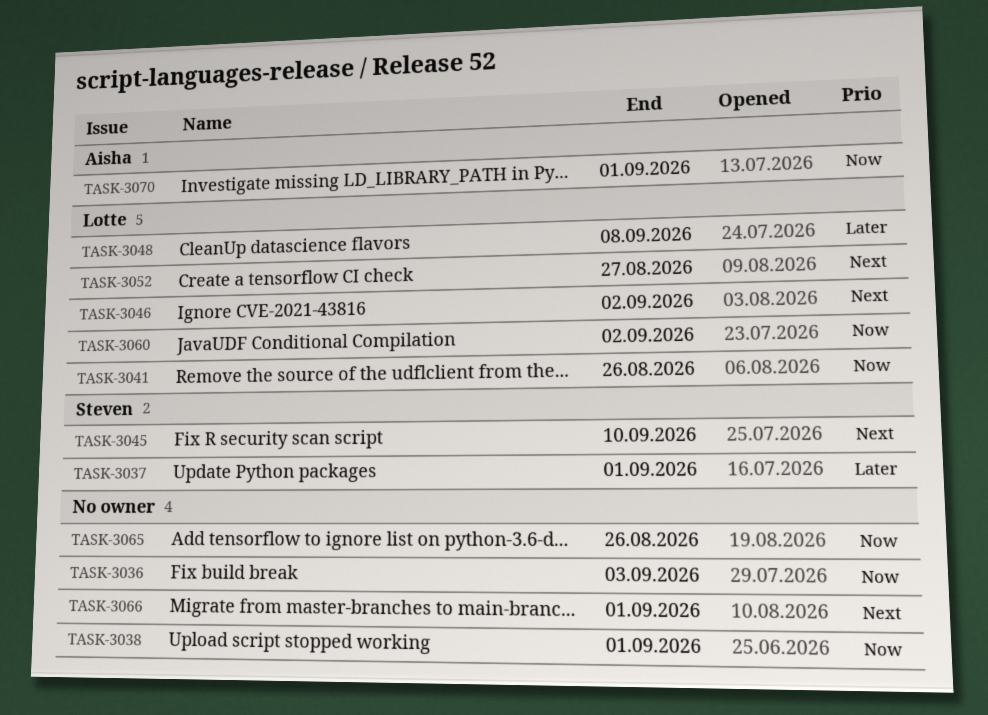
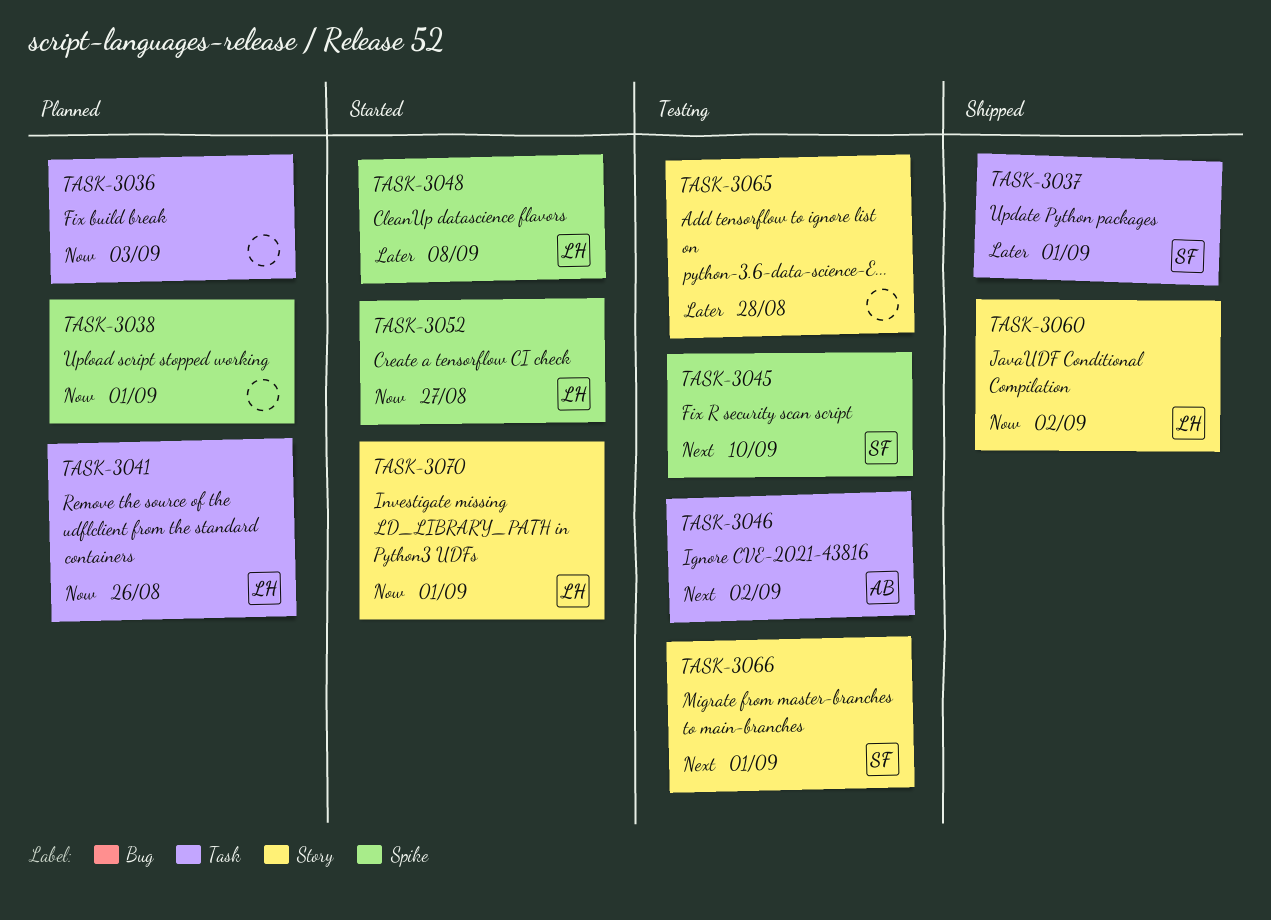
TASK-3046, owner: Lotte -> Aisha
TASK-3052, priority: Next -> Now
TASK-3065, priority: Now -> Later
TASK-3065, due: Aug 26 -> Aug 28
TASK-3066, owner: none -> Steven
TASK-3070, owner: Aisha -> Lotte

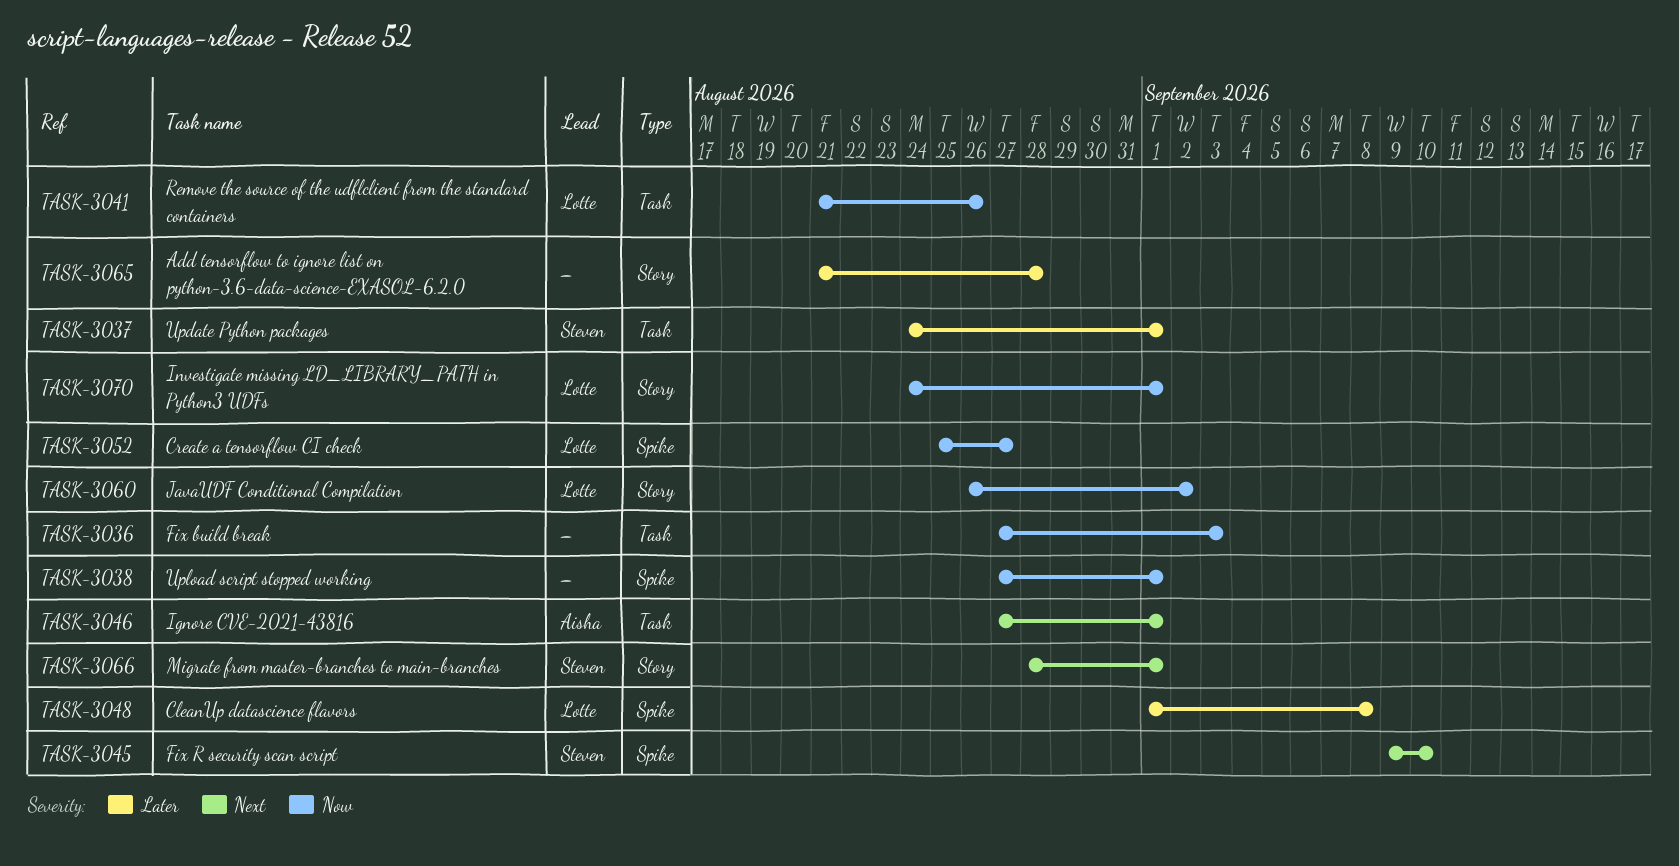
TASK-3046, due: Sep 2 -> Sep 1

